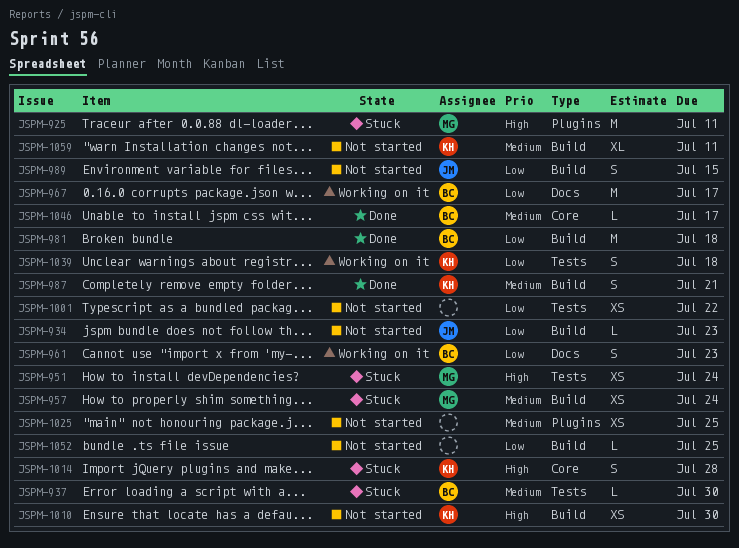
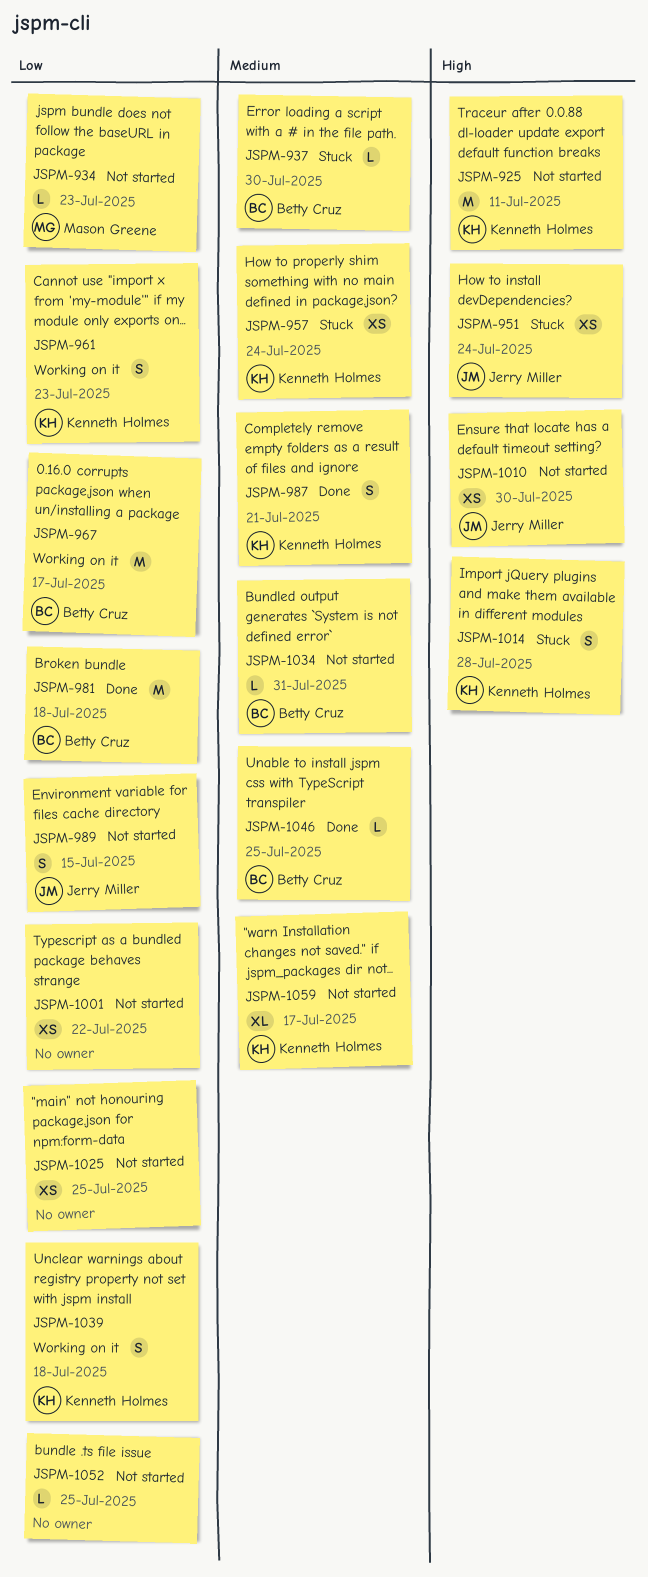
JSPM-925, status: Stuck -> Not started
JSPM-925, owner: Mason Greene -> Kenneth Holmes
JSPM-934, owner: Jerry Miller -> Mason Greene
JSPM-951, owner: Mason Greene -> Jerry Miller
JSPM-957, owner: Mason Greene -> Kenneth Holmes
JSPM-961, owner: Betty Cruz -> Kenneth Holmes
JSPM-1010, owner: Kenneth Holmes -> Jerry Miller
JSPM-1025, priority: Medium -> Low
JSPM-1034: none -> present
JSPM-1046, due: Jul 17 -> Jul 25
JSPM-1059, due: Jul 11 -> Jul 17

